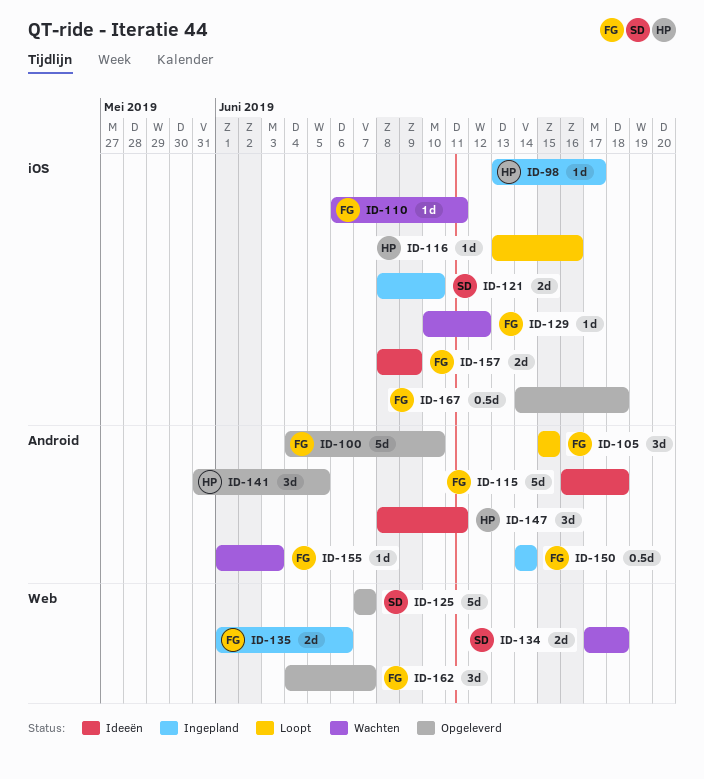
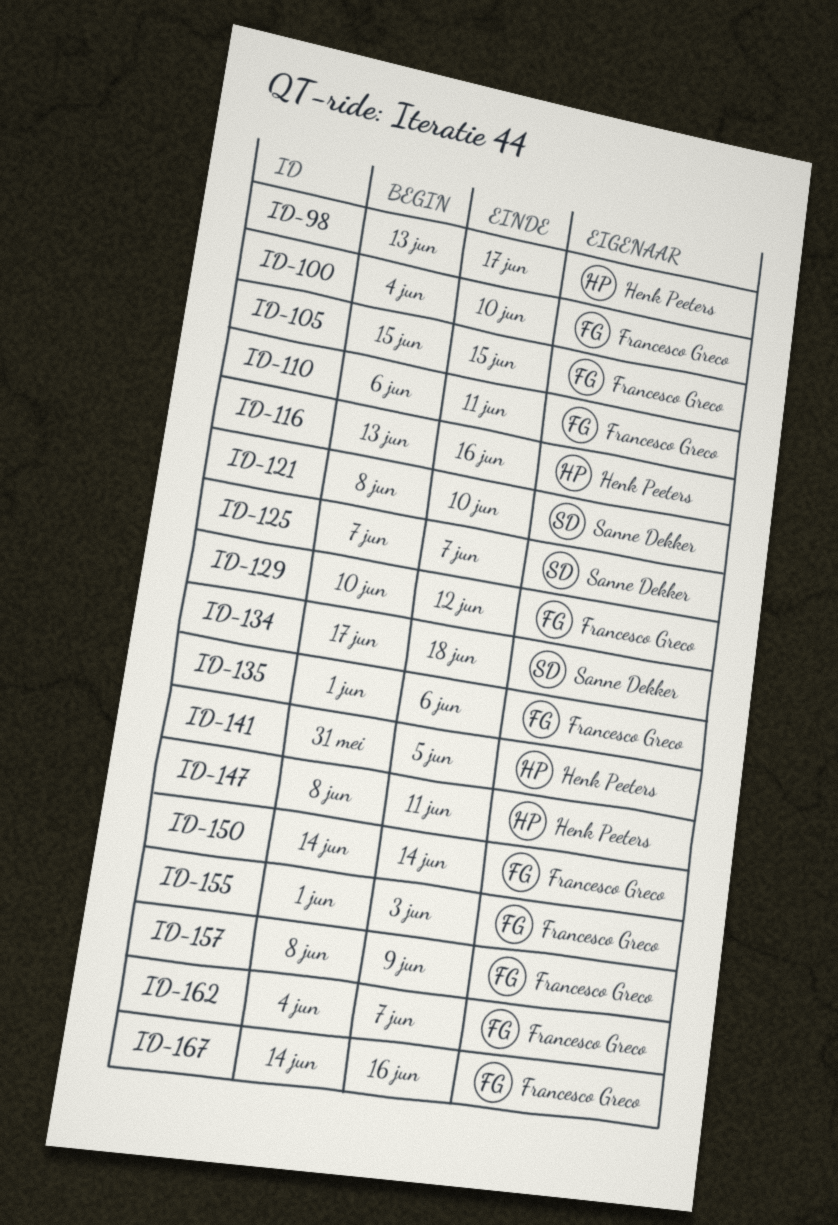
ID-115: present -> none
ID-167, due: Jun 18 -> Jun 16

